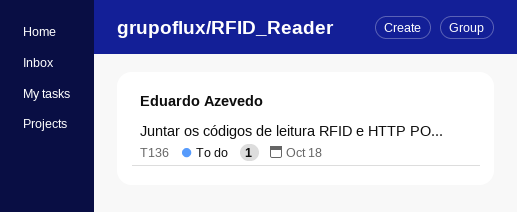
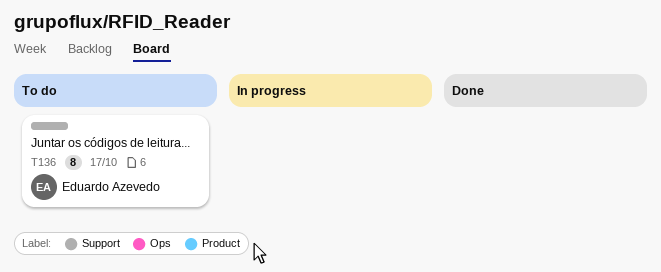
T136, estimate: 1 -> 8
T136, due: Oct 18 -> Oct 17

